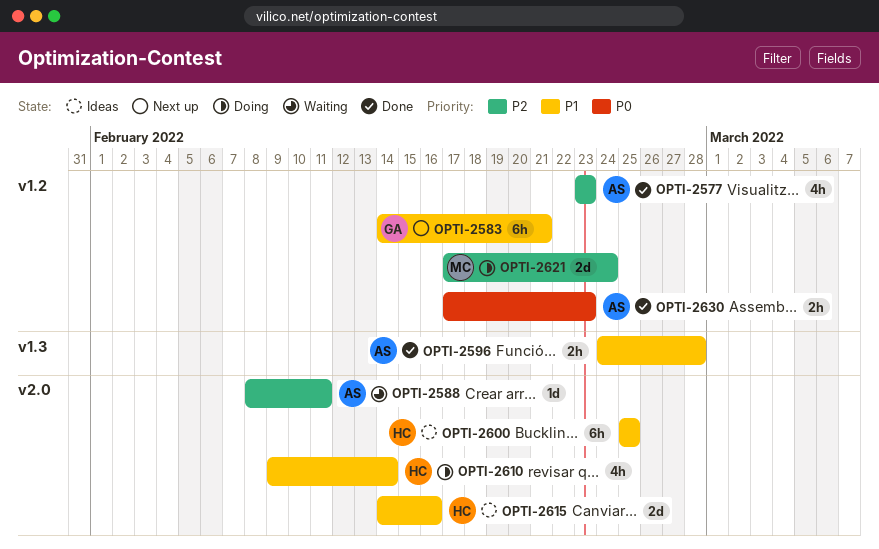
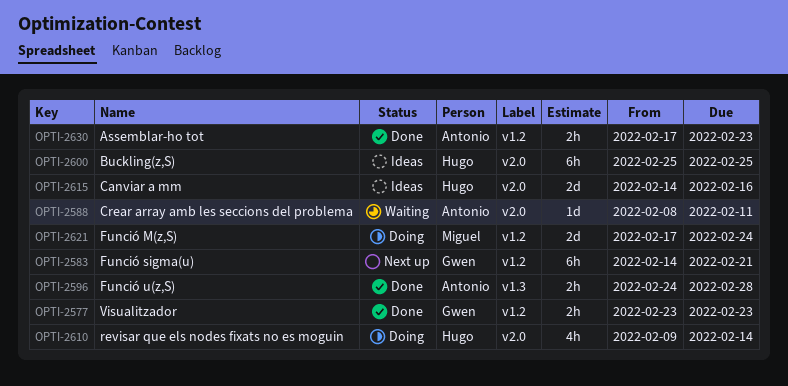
OPTI-2577, owner: Antonio -> Gwen
OPTI-2577, estimate: 4h -> 2h

